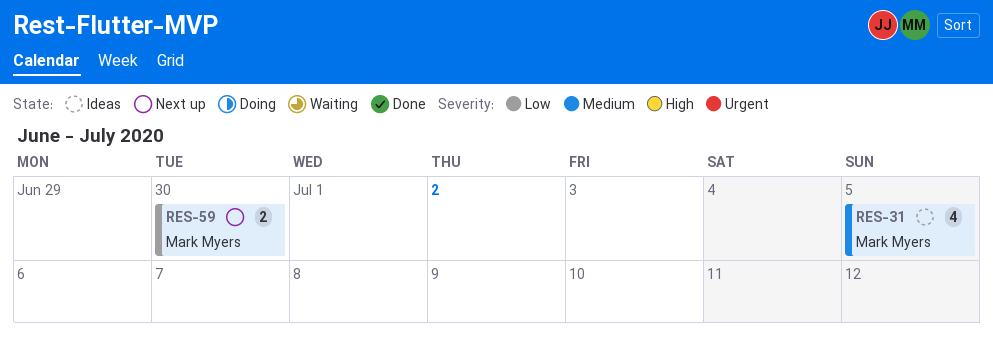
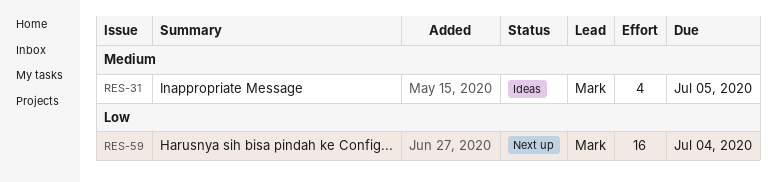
RES-59, estimate: 2 -> 16
RES-59, due: Jun 30 -> Jul 4

